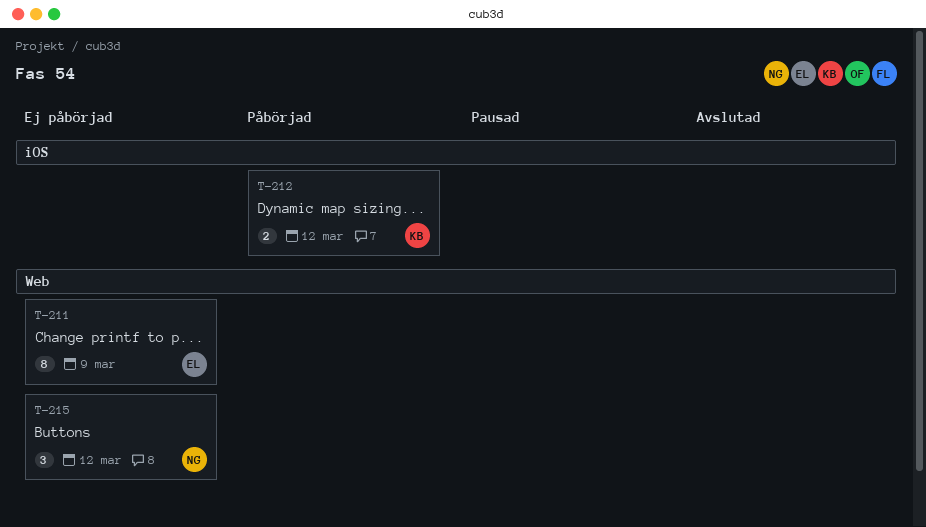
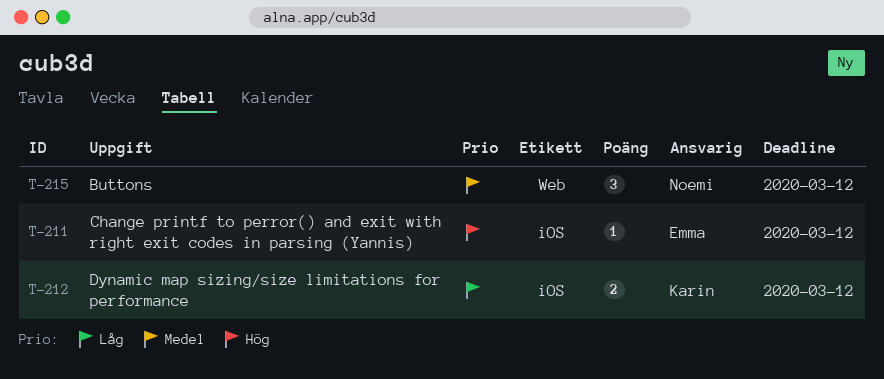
T-211, label: Web -> iOS
T-211, estimate: 8 -> 1
T-211, due: Mar 9 -> Mar 12

